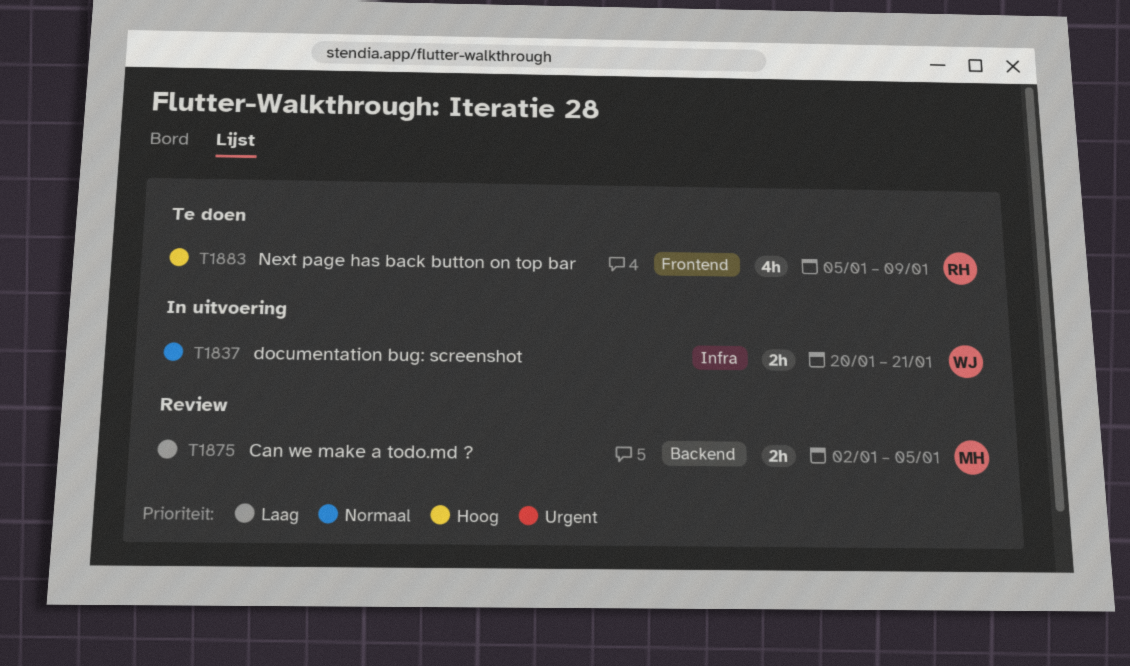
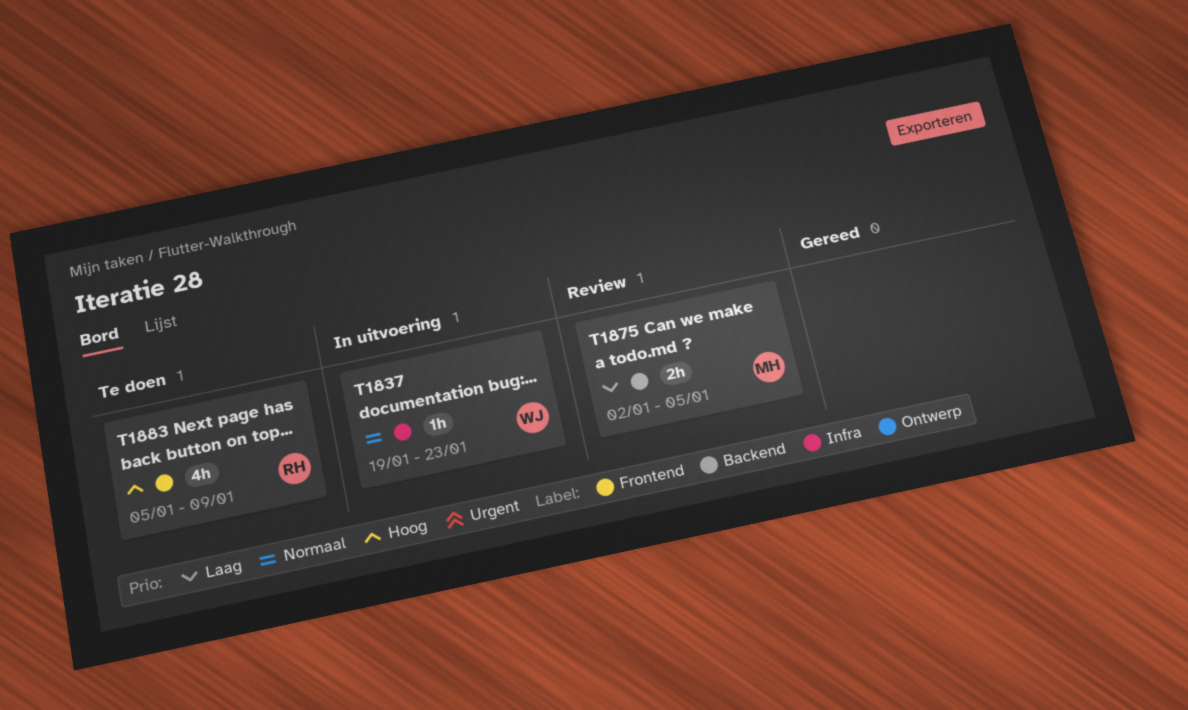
T1837, estimate: 2h -> 1h
T1837, start: Jan 20 -> Jan 19
T1837, due: Jan 21 -> Jan 23

